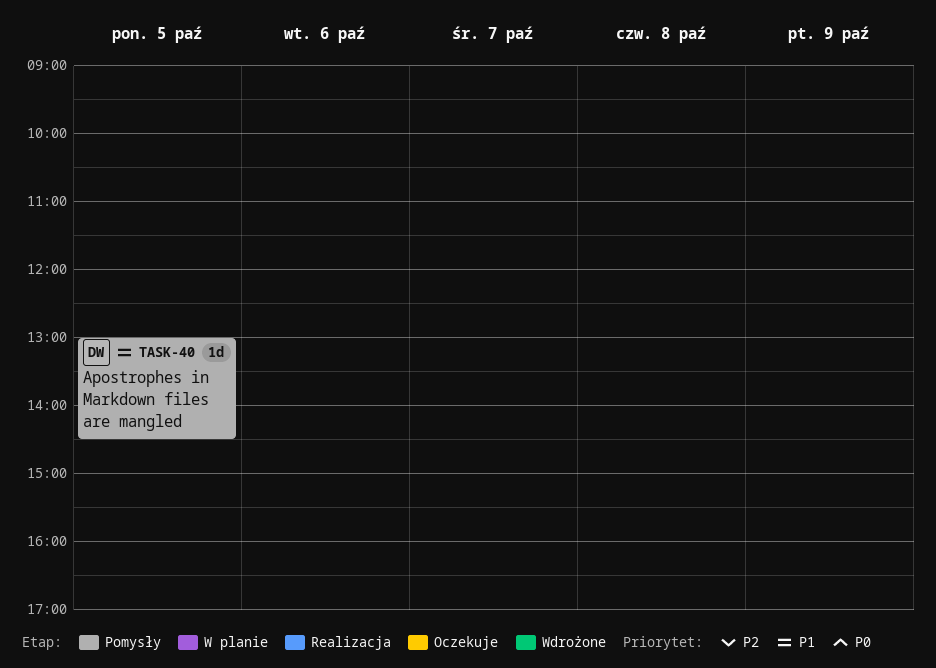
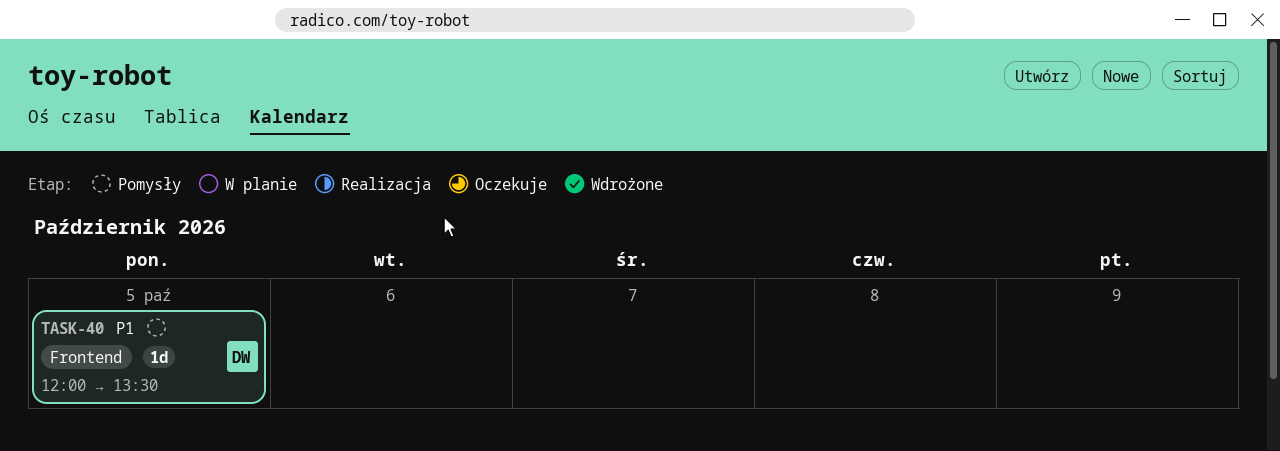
TASK-40, begins: 13:00 -> 12:00
TASK-40, ends: 14:30 -> 13:30

